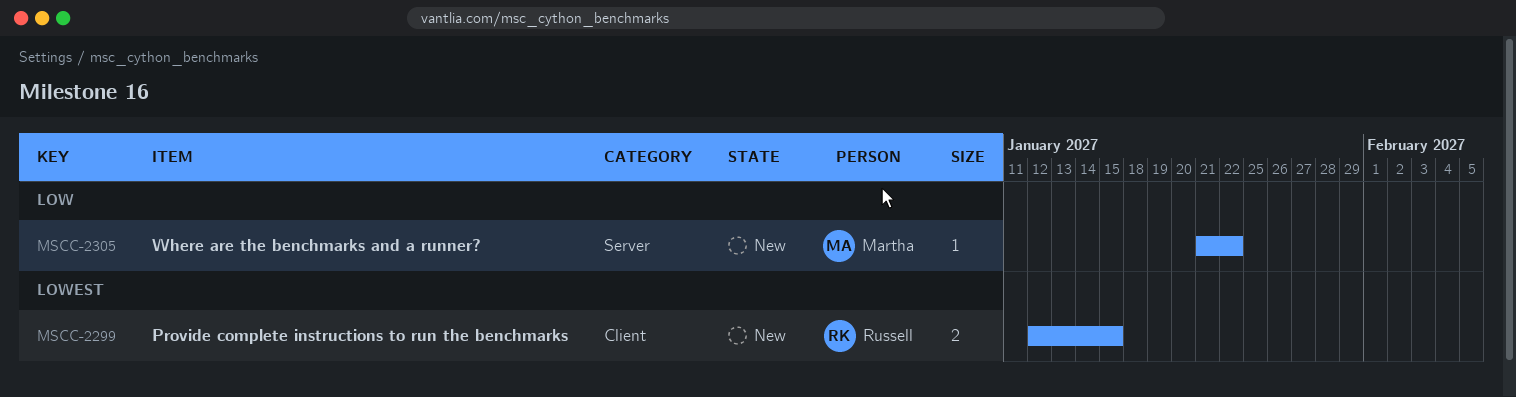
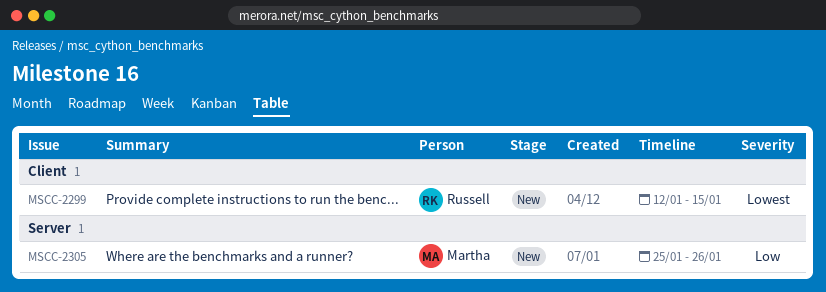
MSCC-2305, start: Jan 21 -> Jan 25
MSCC-2305, due: Jan 22 -> Jan 26

